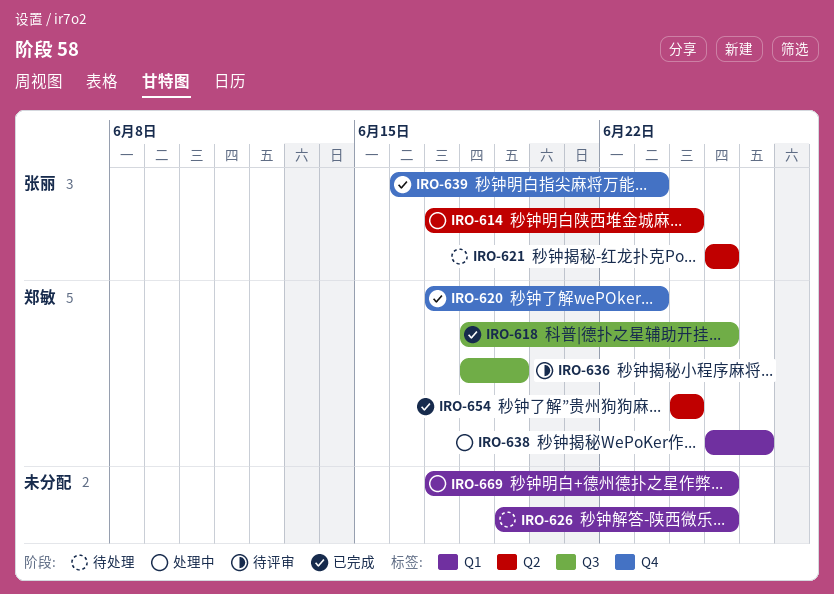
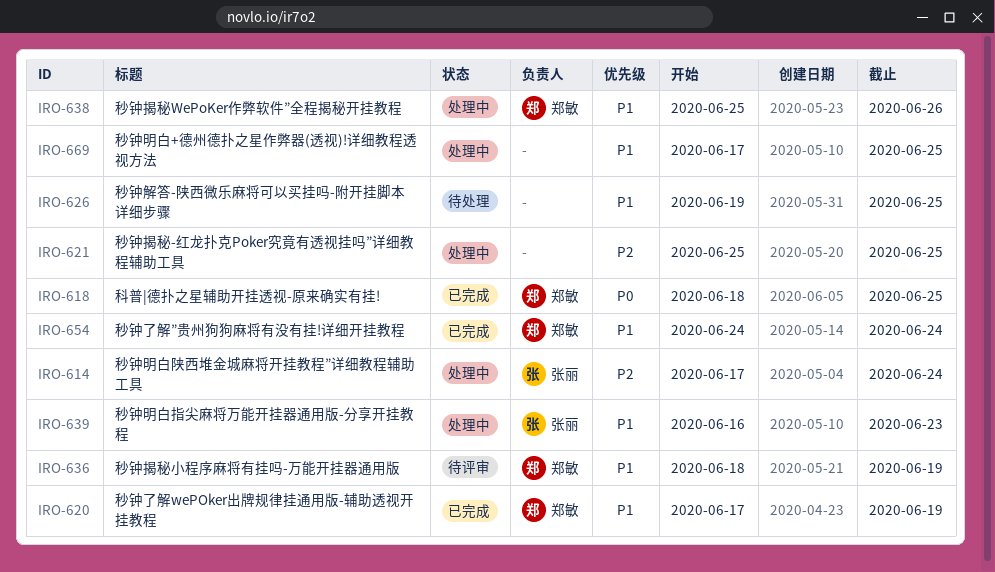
IRO-620, due: Jun 23 -> Jun 19
IRO-621, status: 待处理 -> 处理中
IRO-621, owner: 张丽 -> none
IRO-639, status: 已完成 -> 处理中

